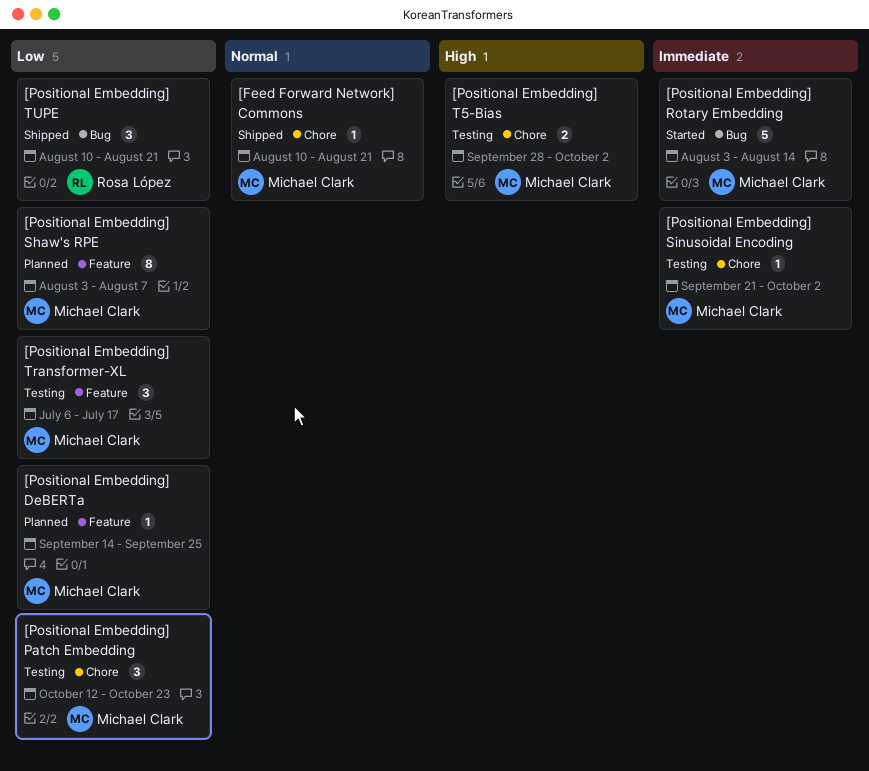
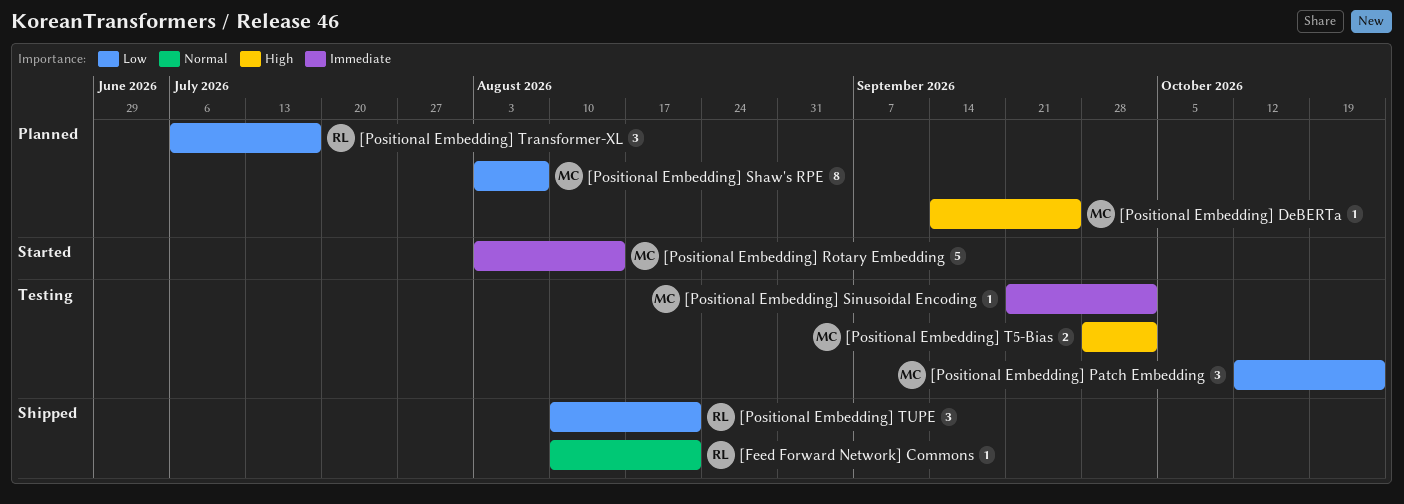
[Feed Forward Network] Commons, owner: Michael Clark -> Rosa López
[Positional Embedding] DeBERTa, priority: Low -> High
[Positional Embedding] Transformer-XL, status: Testing -> Planned
[Positional Embedding] Transformer-XL, owner: Michael Clark -> Rosa López

